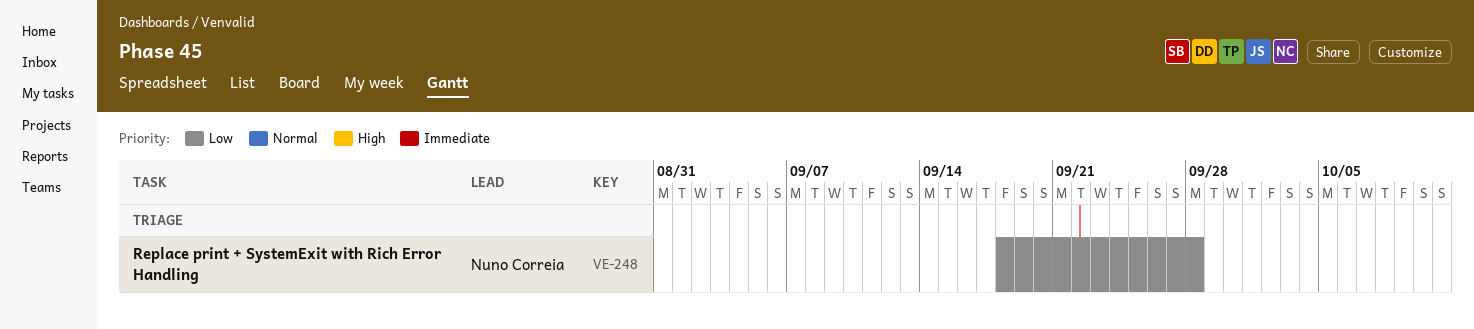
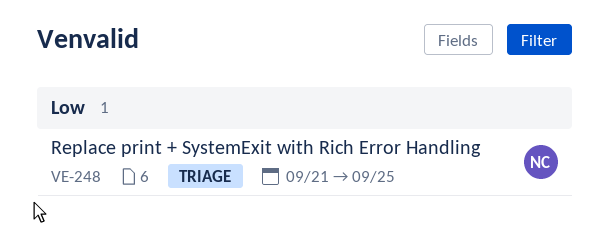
VE-248, start: Sep 18 -> Sep 21
VE-248, due: Sep 28 -> Sep 25

